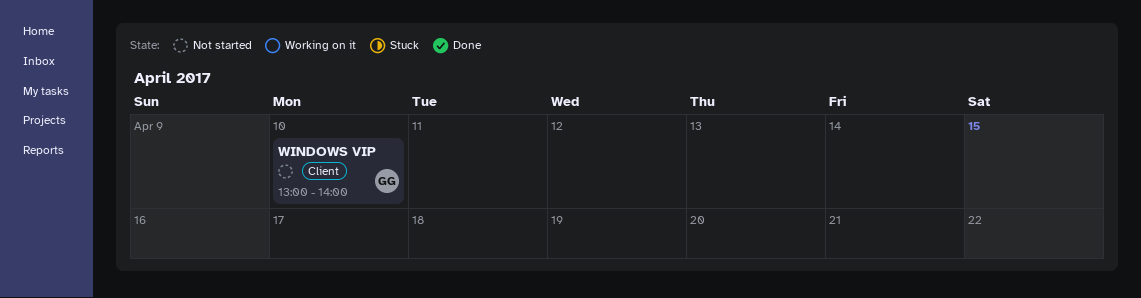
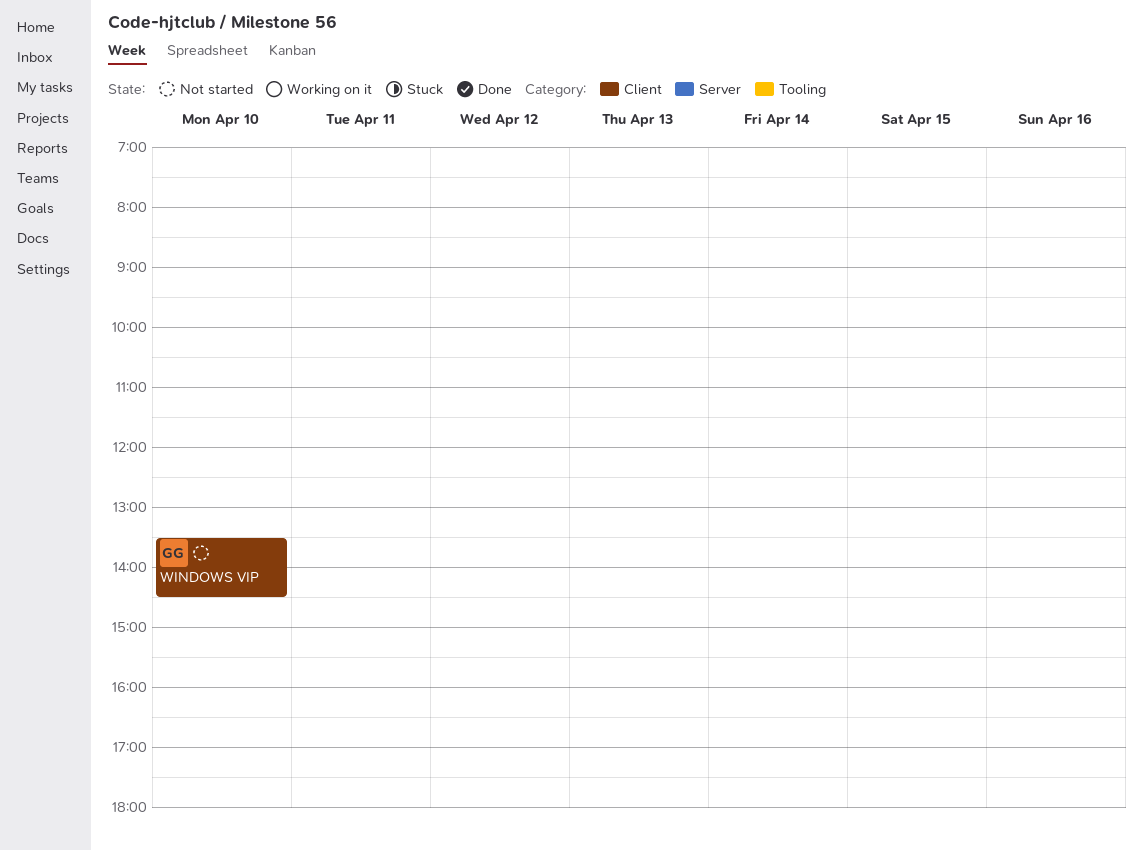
WINDOWS VIP, begins: 13:00 -> 13:30
WINDOWS VIP, ends: 14:00 -> 14:30

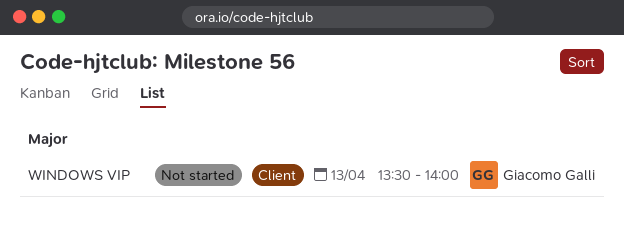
WINDOWS VIP, day: Apr 10 -> Apr 13
WINDOWS VIP, ends: 14:30 -> 14:00

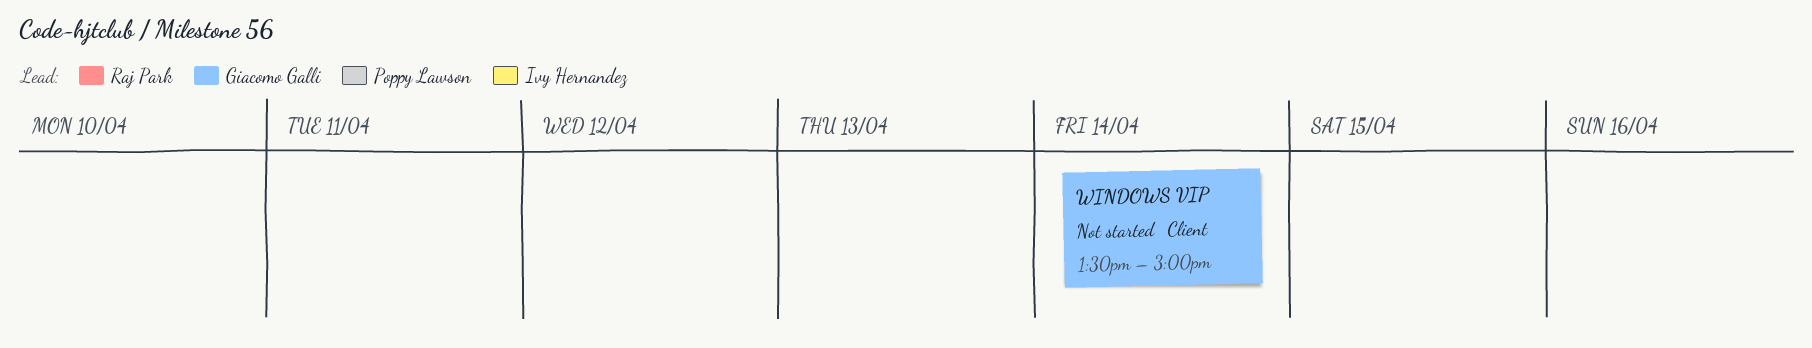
WINDOWS VIP, day: Apr 13 -> Apr 14
WINDOWS VIP, ends: 14:00 -> 15:00

